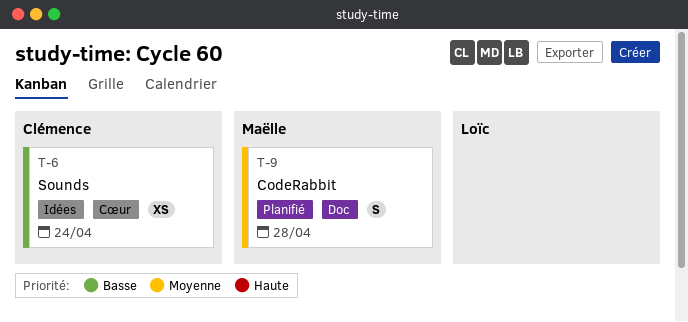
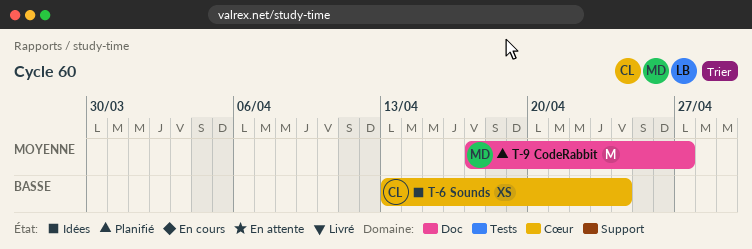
T-9, estimate: S -> M
T-9, due: Apr 28 -> Apr 27

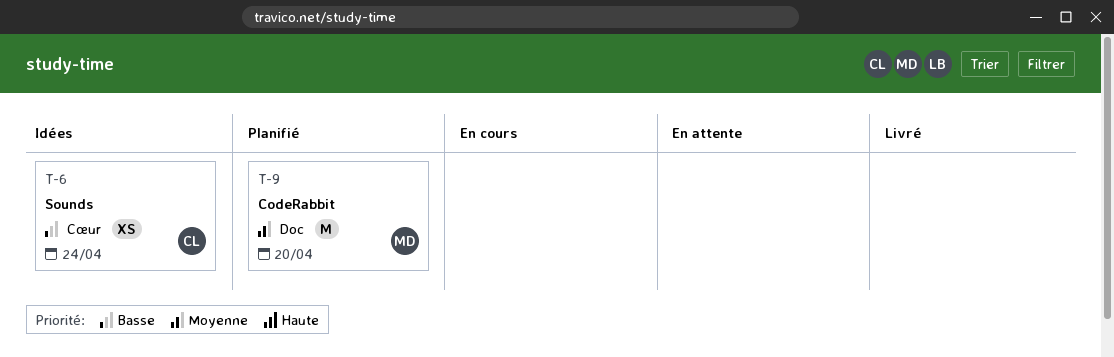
T-9, due: Apr 27 -> Apr 20

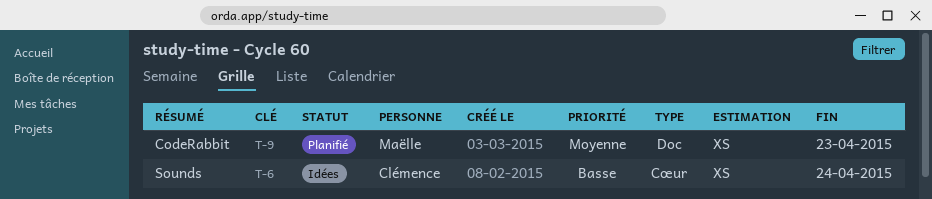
T-9, estimate: M -> XS
T-9, due: Apr 20 -> Apr 23

